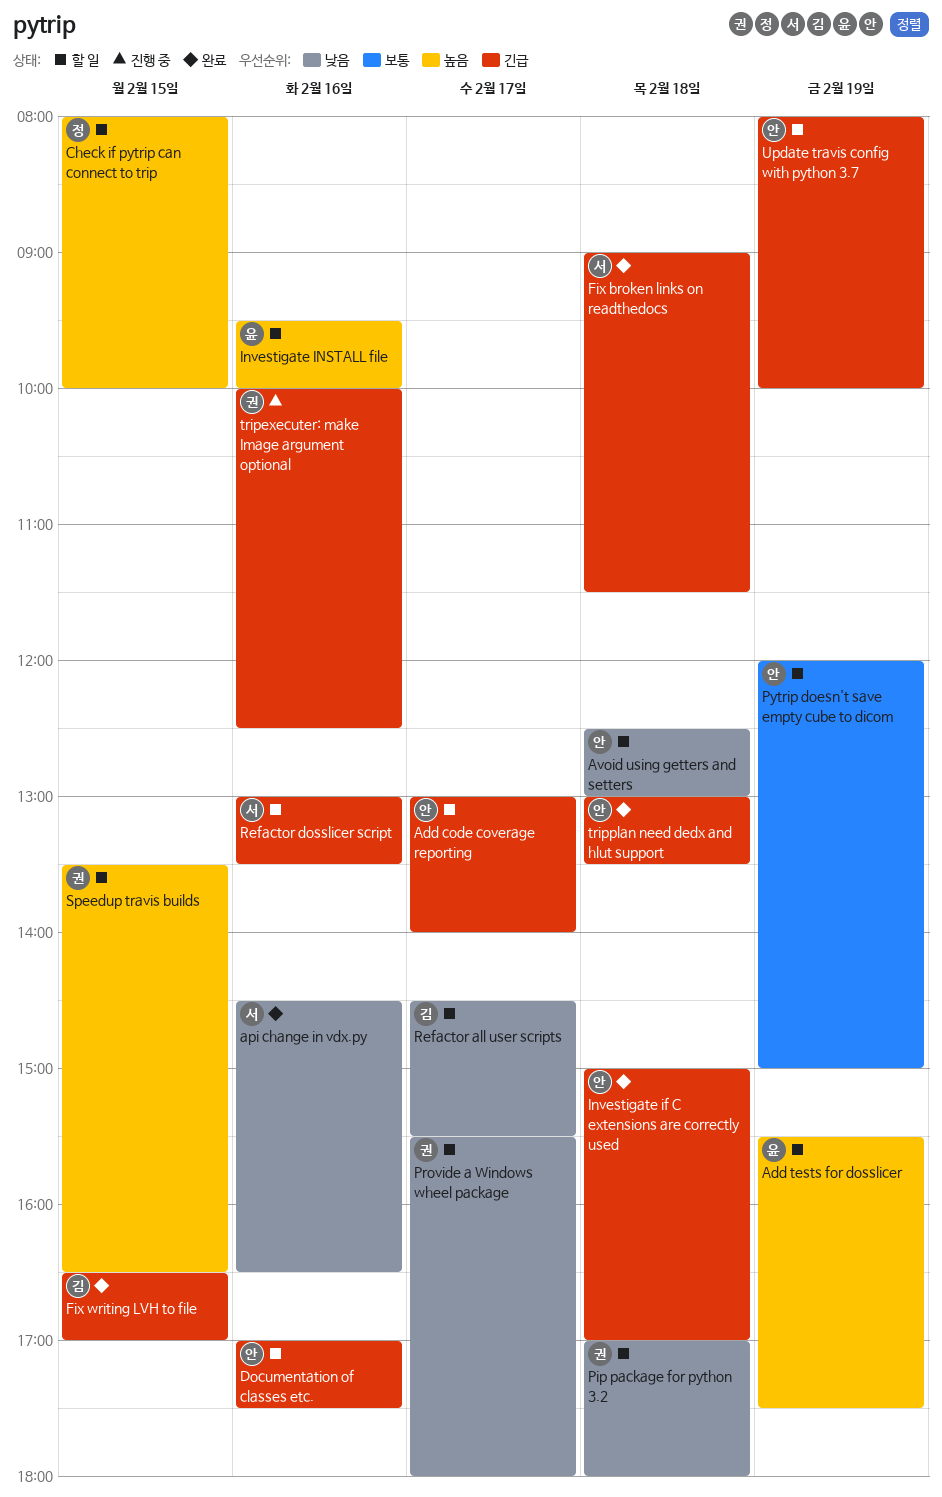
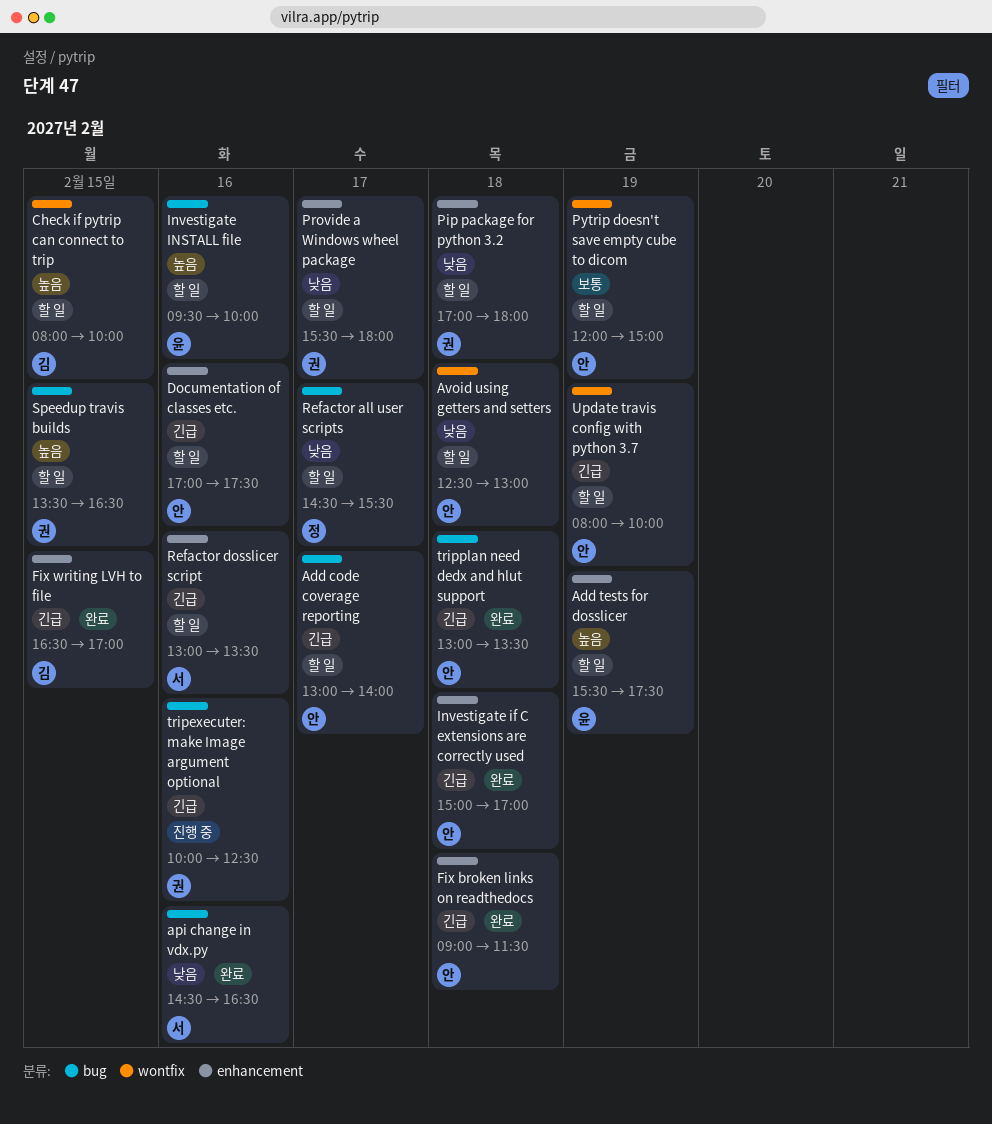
Check if pytrip can connect to trip, owner: 정 -> 김
Fix broken links on readthedocs, owner: 서 -> 안
Refactor all user scripts, owner: 김 -> 정

